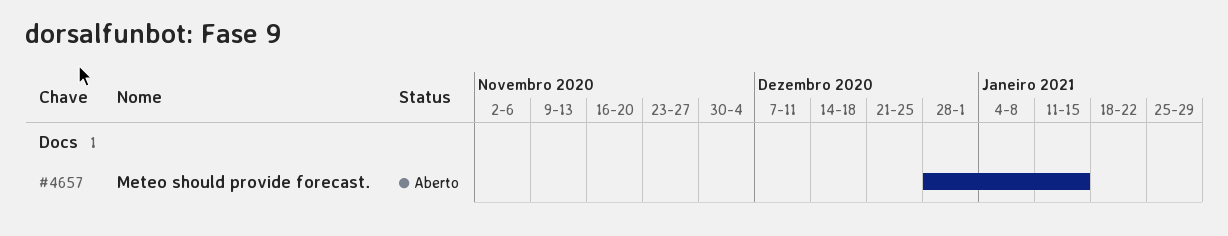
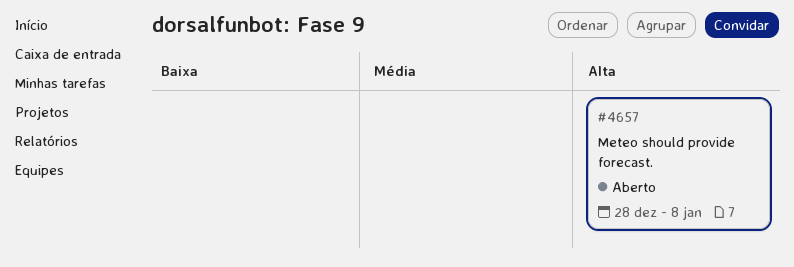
#4657, due: Jan 15 -> Jan 8

